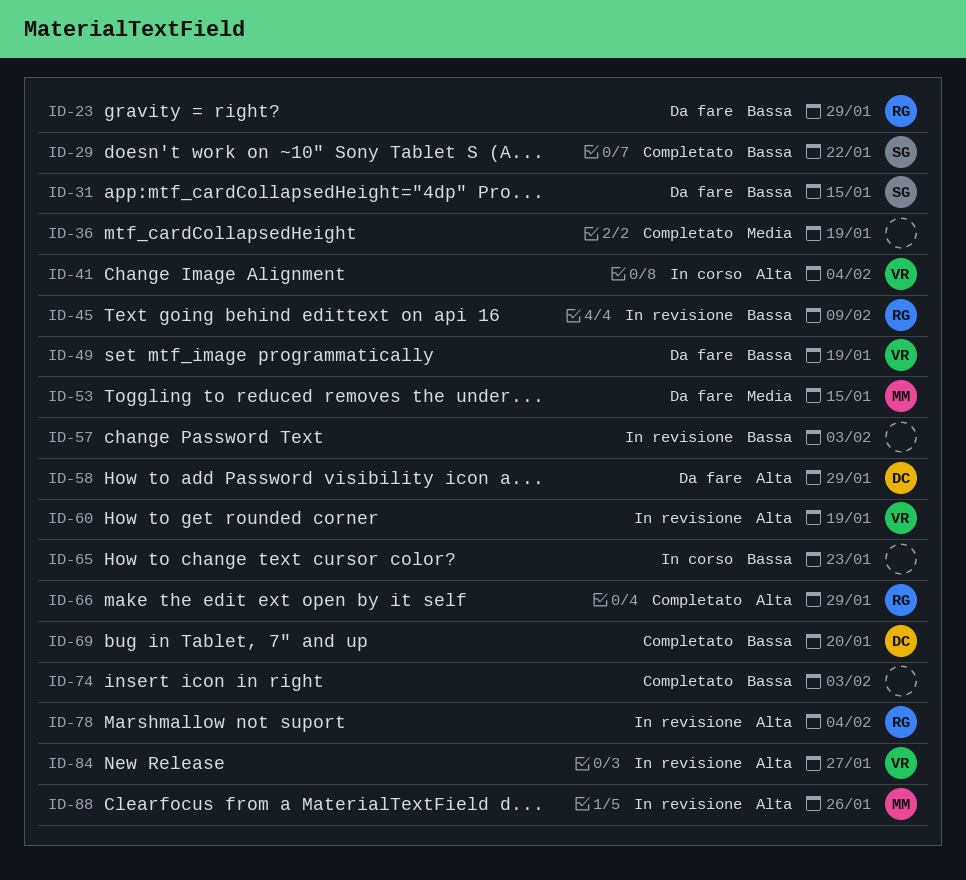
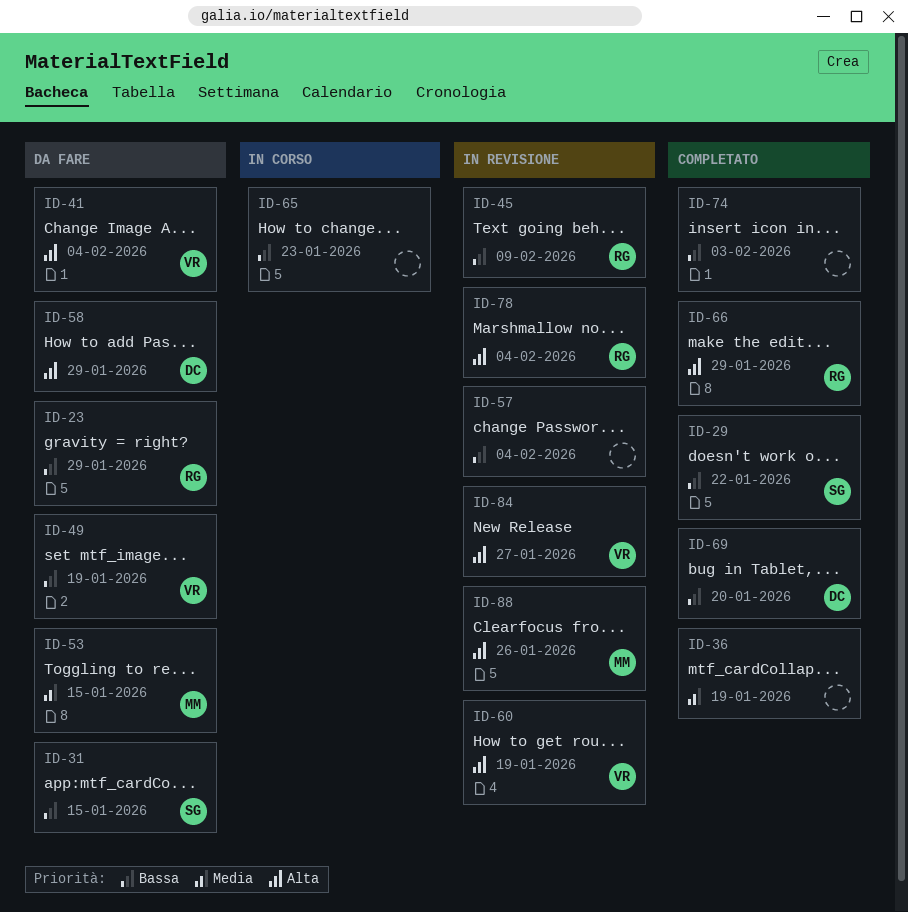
ID-41, status: In corso -> Da fare
ID-57, due: Feb 3 -> Feb 4

